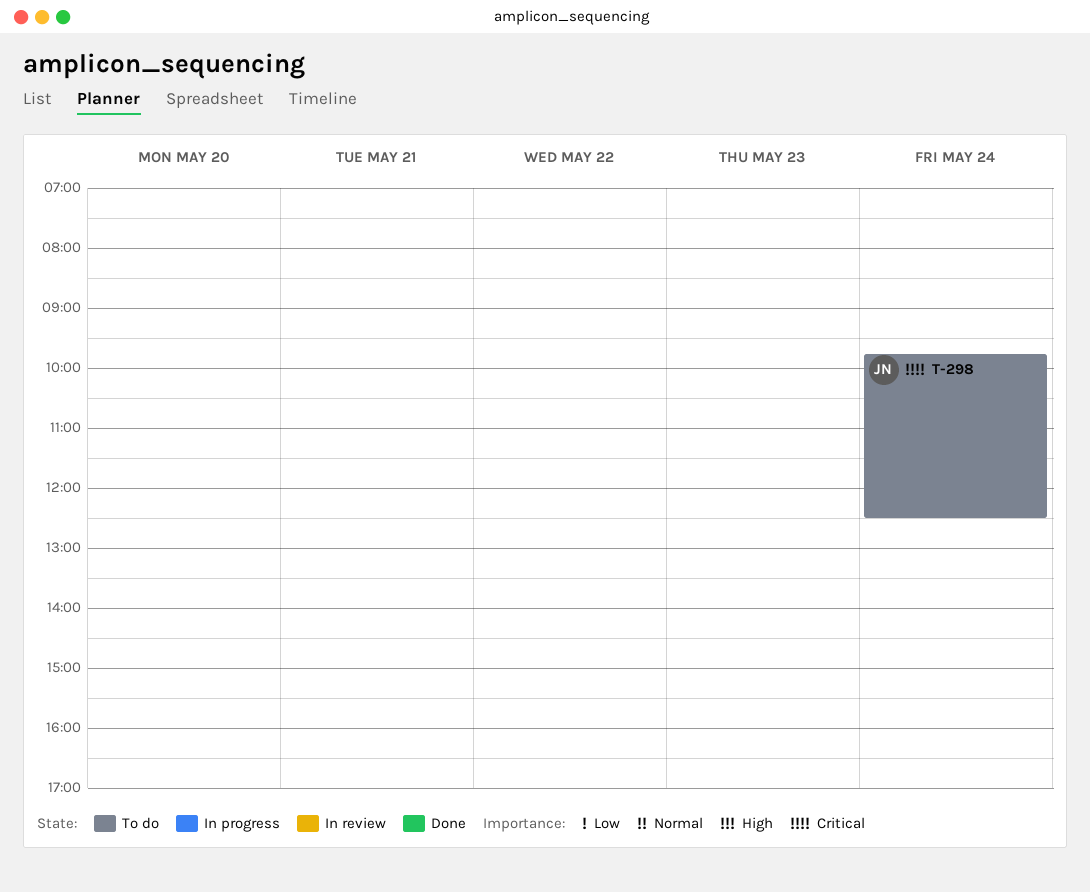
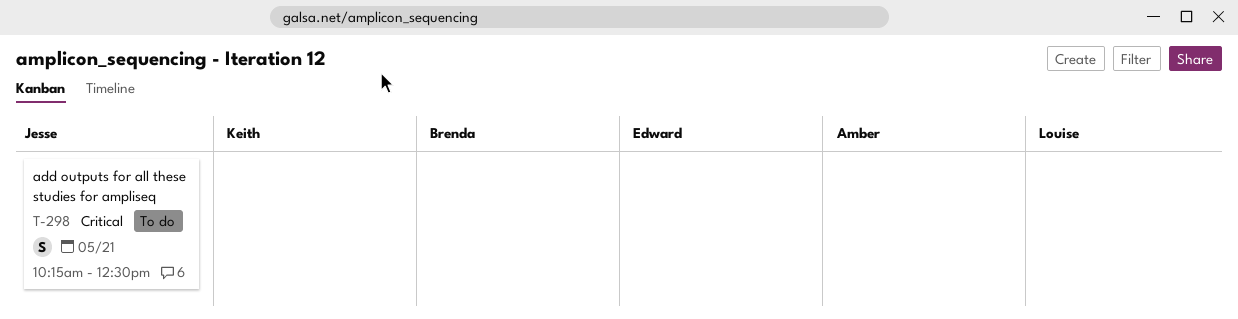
T-298, day: May 24 -> May 21
T-298, begins: 09:45 -> 10:15

